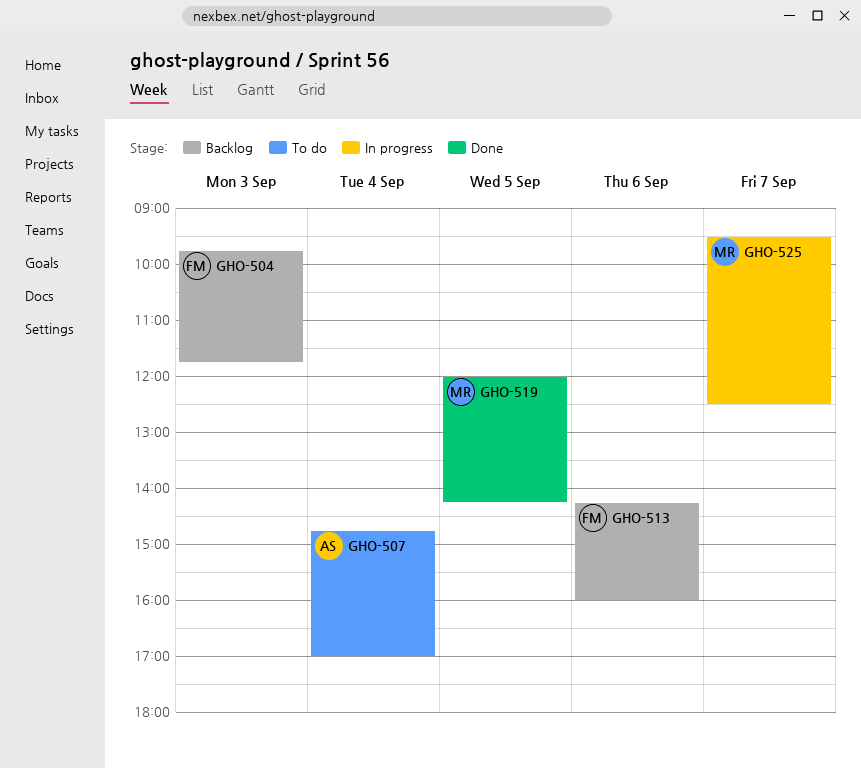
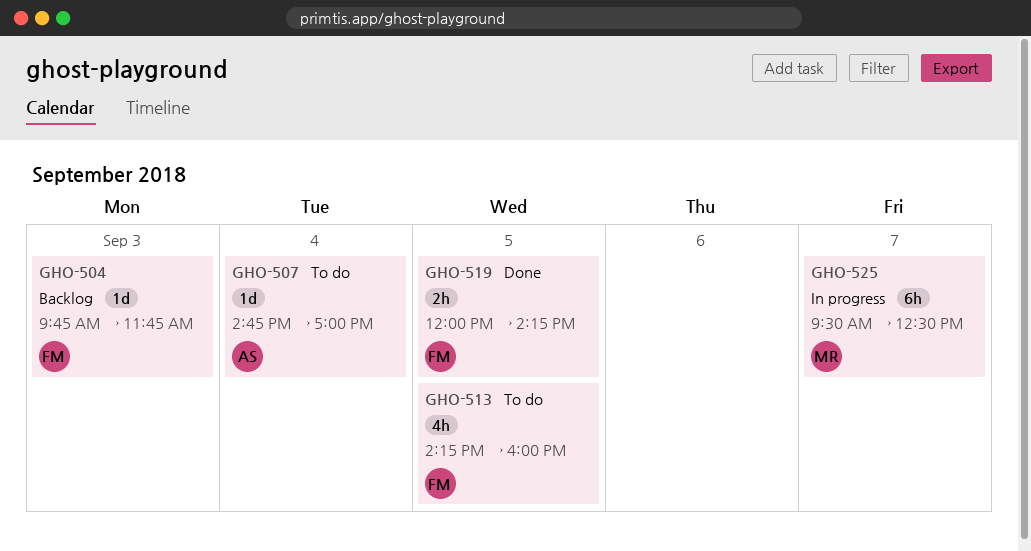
GHO-513, status: Backlog -> To do
GHO-513, day: Sep 6 -> Sep 5
GHO-519, owner: MR -> FM

